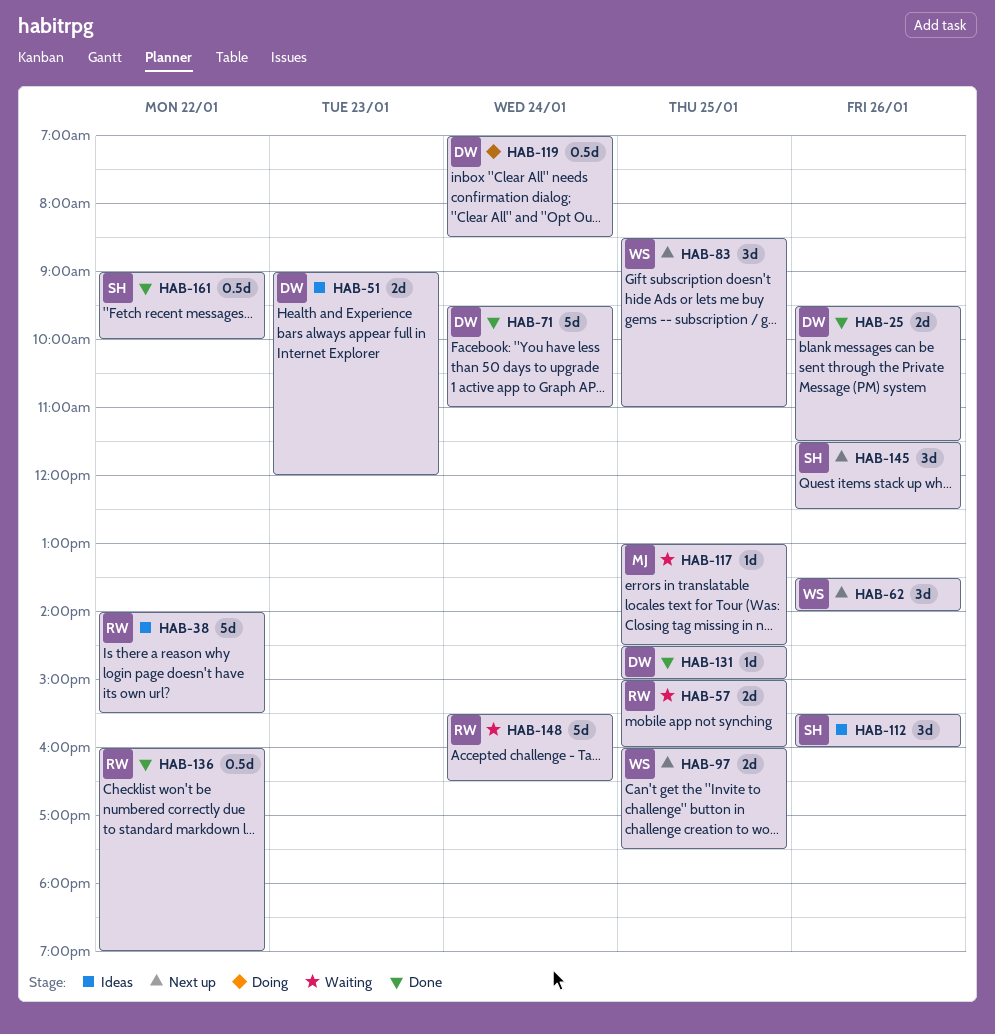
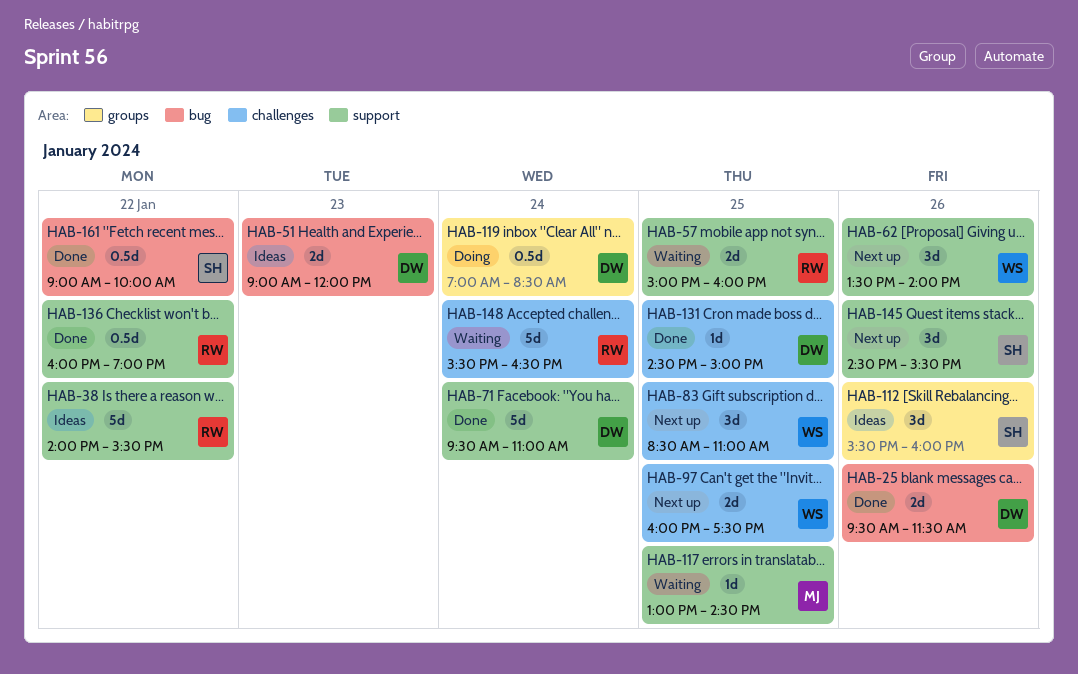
HAB-145, begins: 11:30 -> 14:30
HAB-145, ends: 12:30 -> 15:30

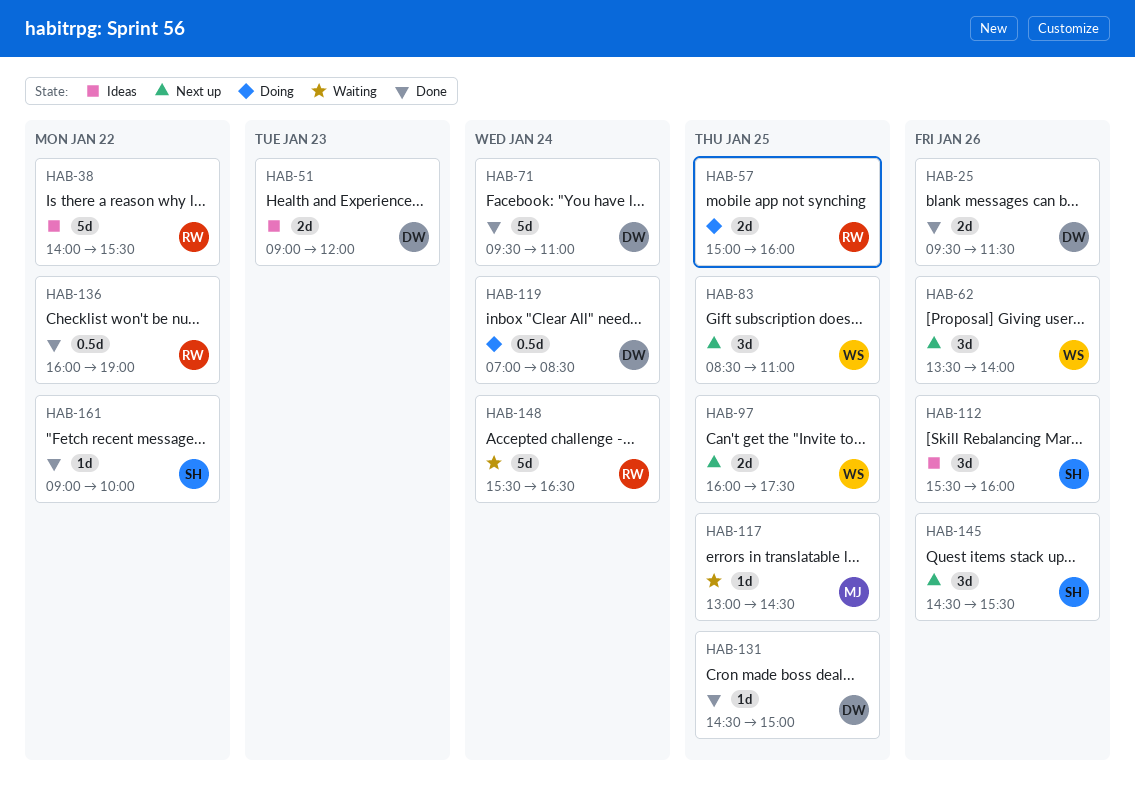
HAB-57, status: Waiting -> Doing
HAB-161, estimate: 0.5d -> 1d

